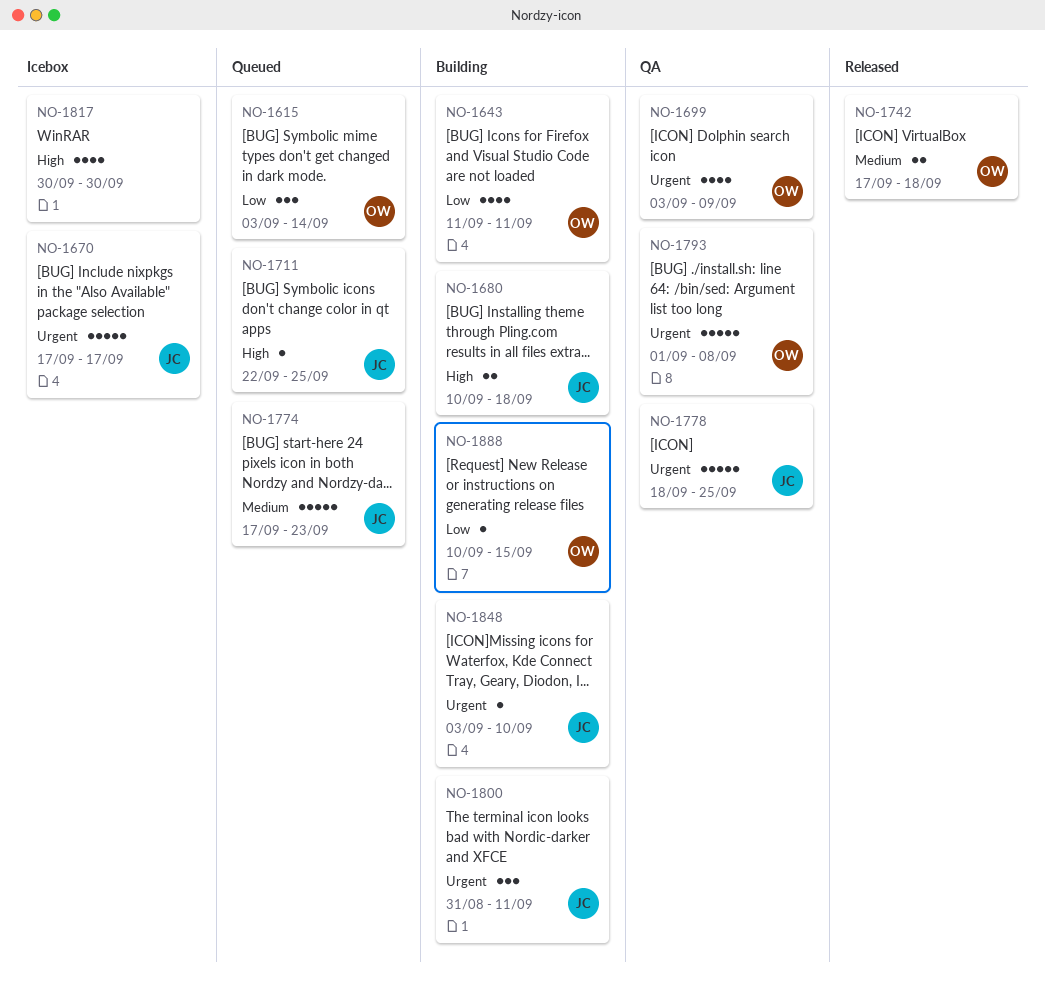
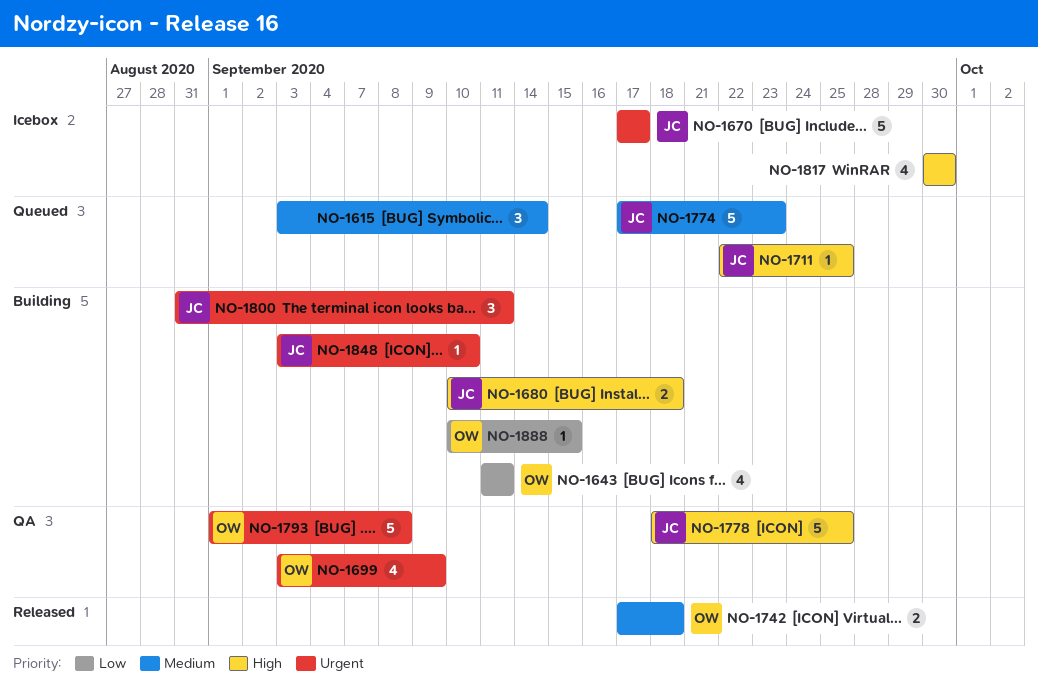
NO-1615, owner: OW -> none
NO-1615, priority: Low -> Medium
NO-1778, priority: Urgent -> High

